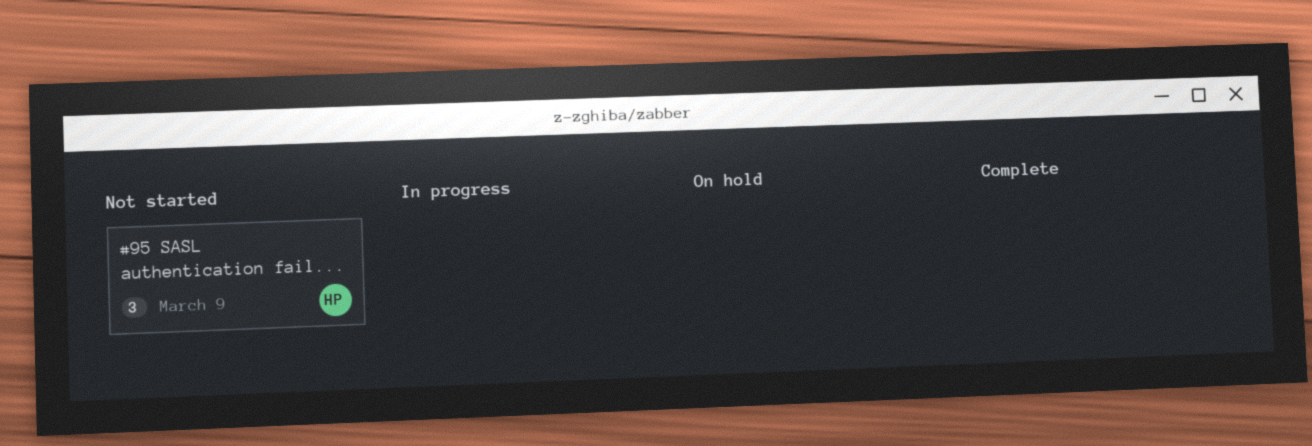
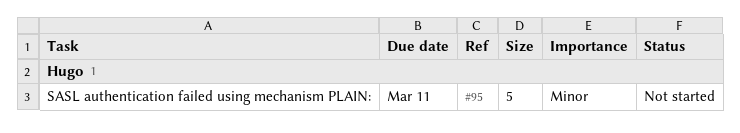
#95, estimate: 3 -> 5
#95, due: Mar 9 -> Mar 11

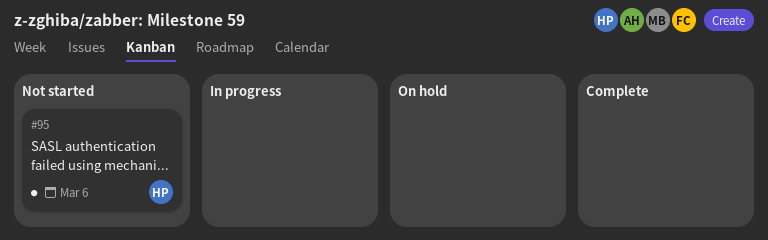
#95, estimate: 5 -> 1
#95, due: Mar 11 -> Mar 6

